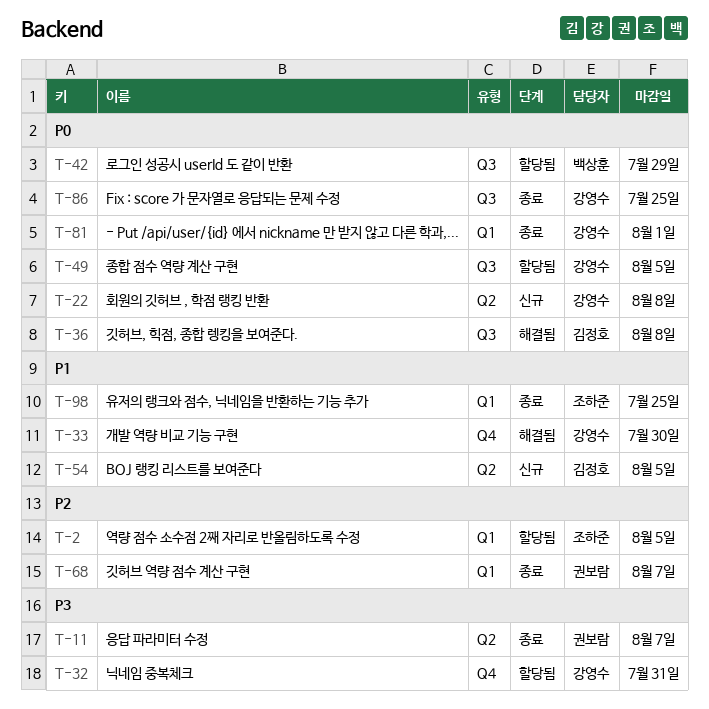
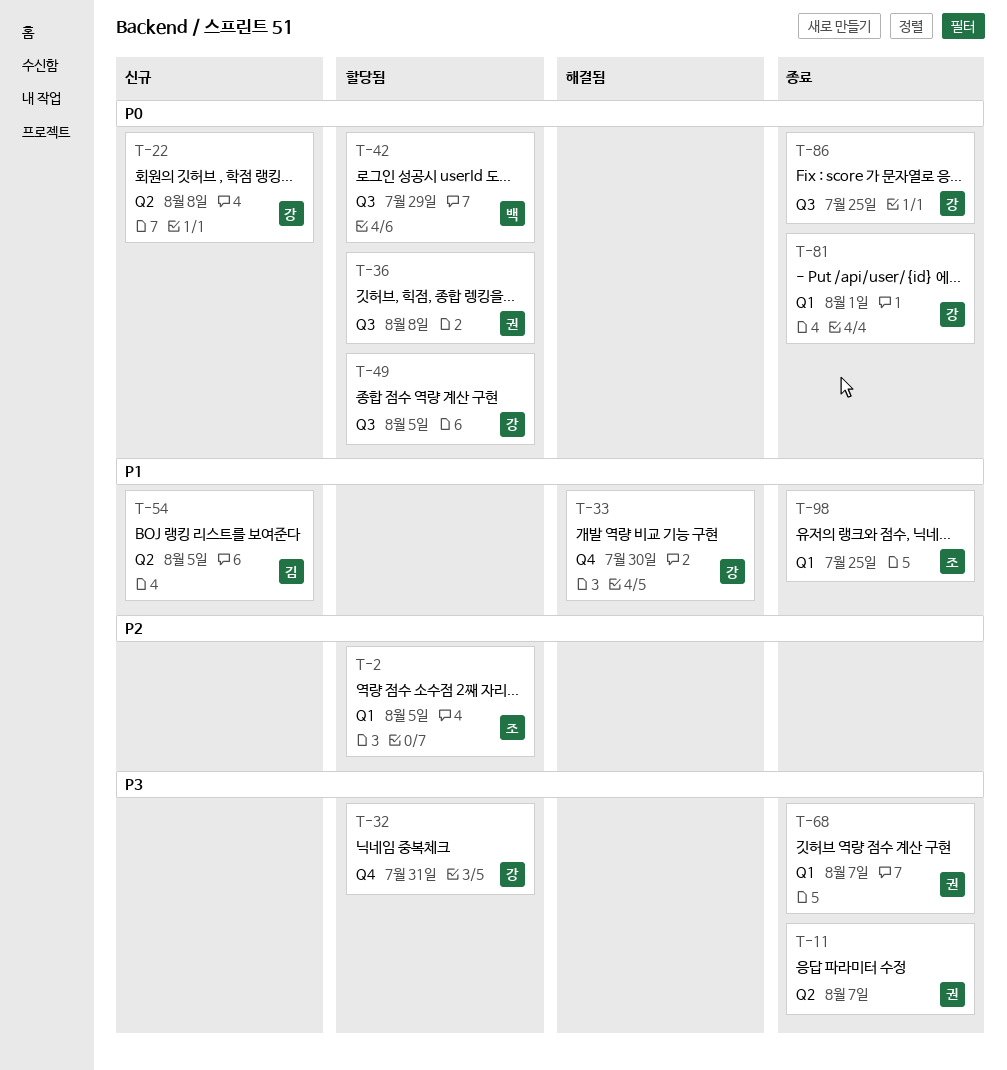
T-36, status: 해결됨 -> 할당됨
T-36, owner: 김정호 -> 권보람
T-68, priority: P2 -> P3

